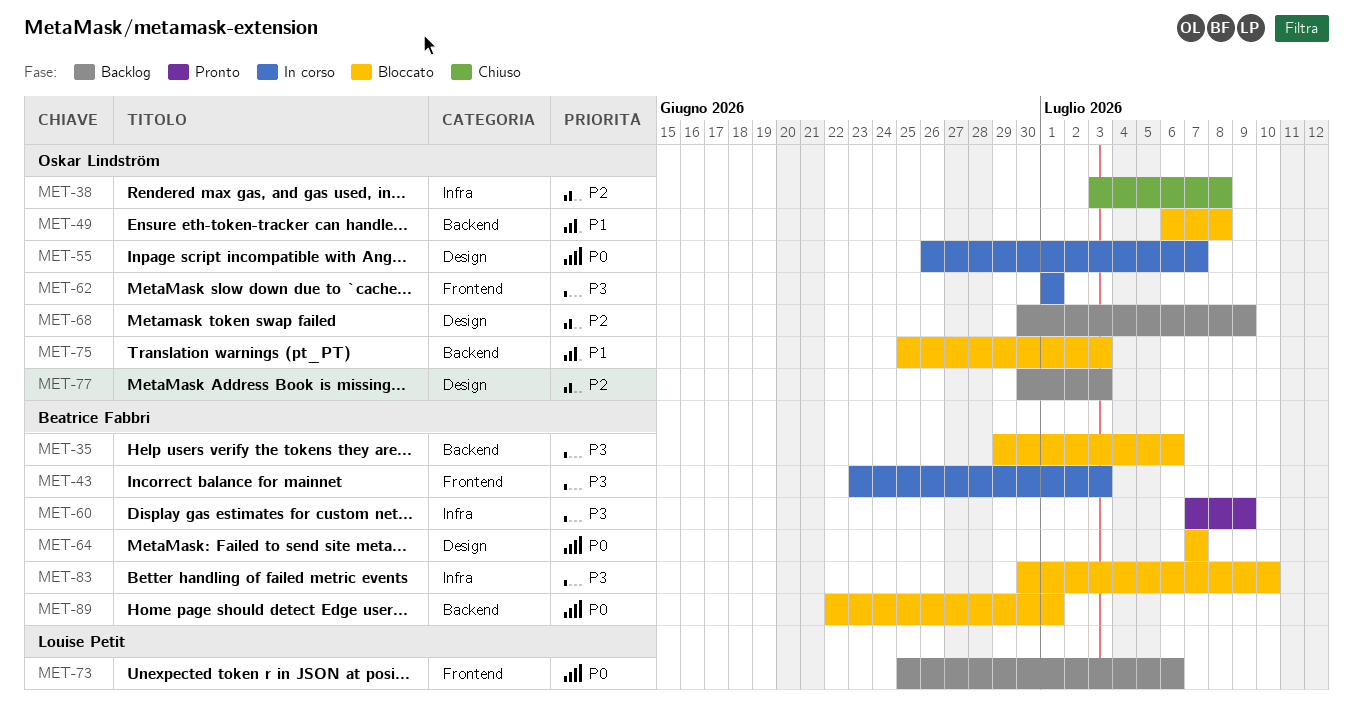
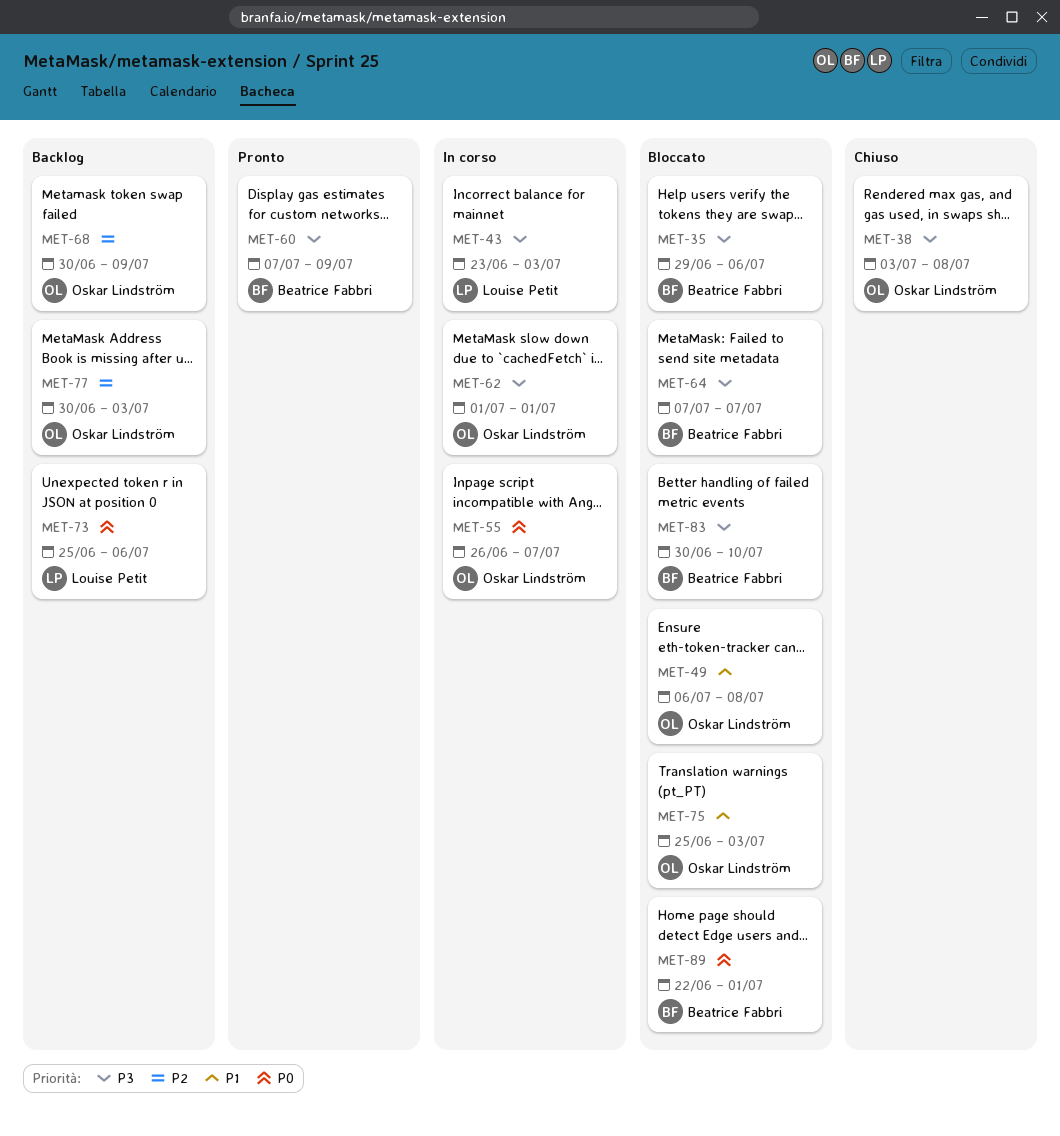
MET-38, priority: P2 -> P3
MET-43, owner: Beatrice Fabbri -> Louise Petit
MET-64, priority: P0 -> P3

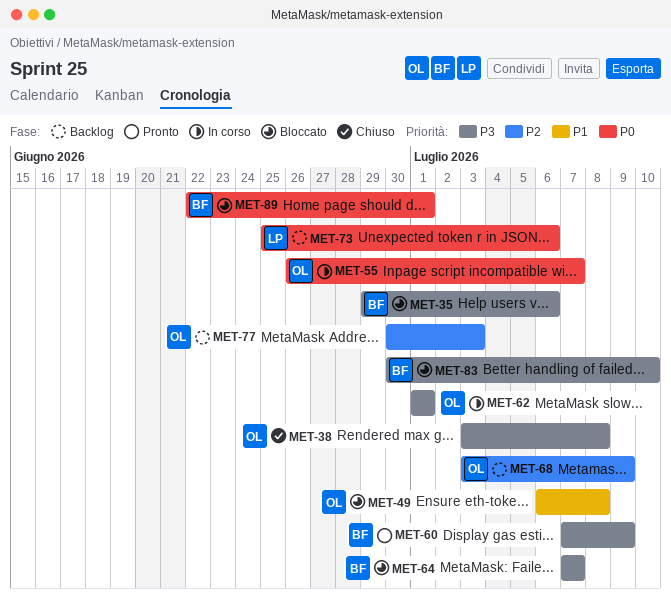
MET-43: present -> none
MET-68, start: Jun 30 -> Jul 3
MET-75: present -> none

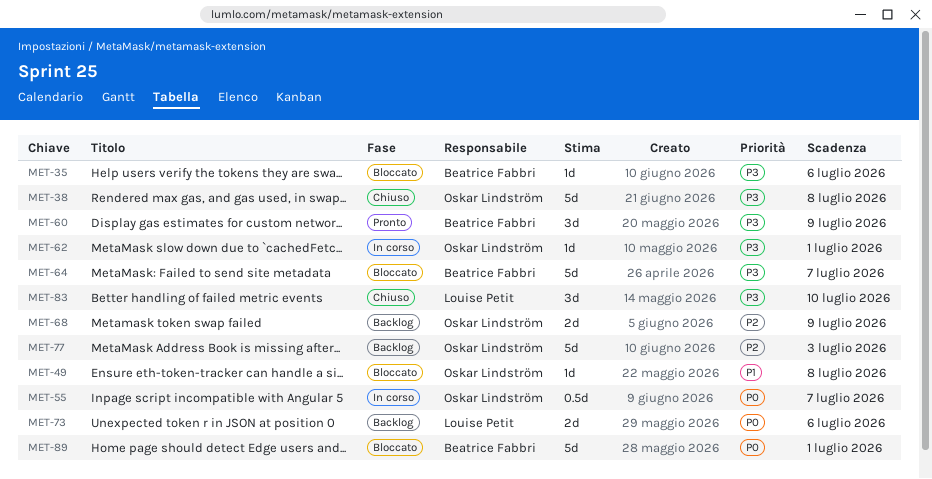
MET-83, status: Bloccato -> Chiuso
MET-83, owner: Beatrice Fabbri -> Louise Petit

